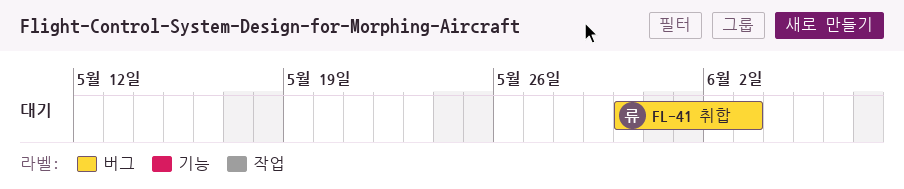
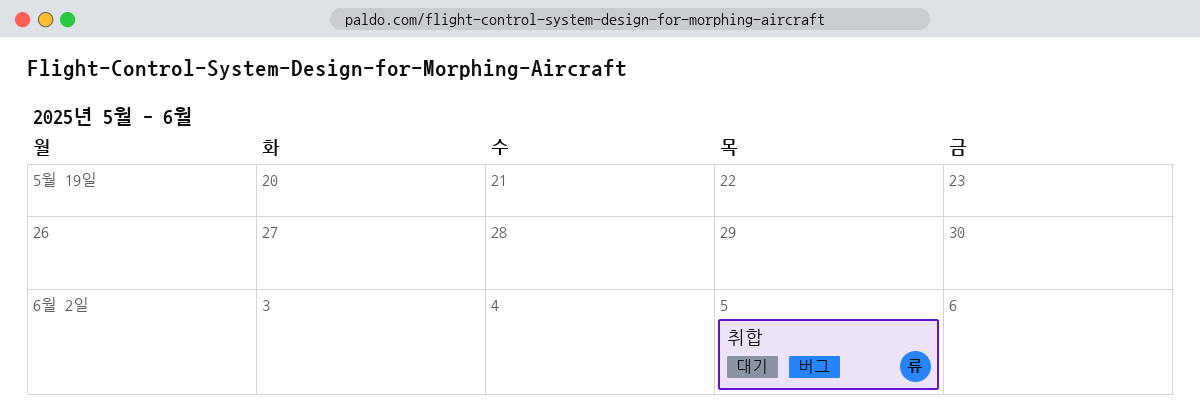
취합, due: Jun 3 -> Jun 5

